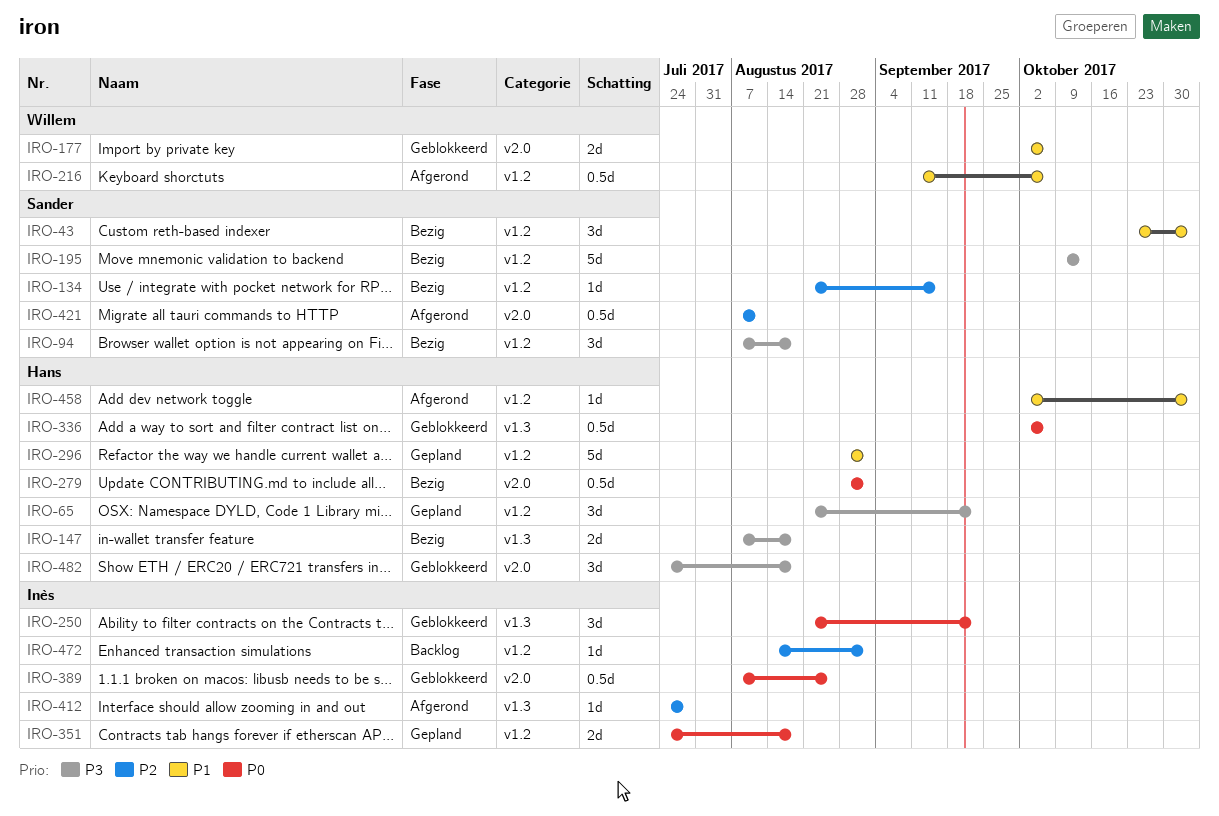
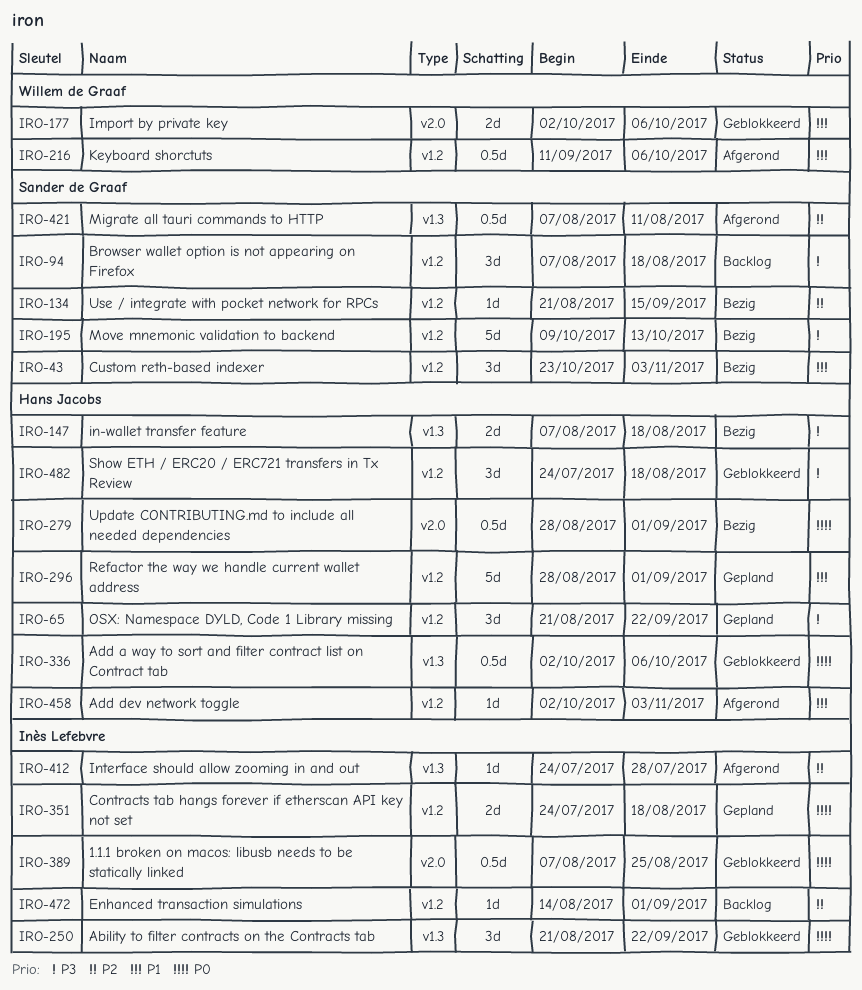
IRO-94, status: Bezig -> Backlog
IRO-421, label: v2.0 -> v1.3
IRO-482, label: v2.0 -> v1.2

